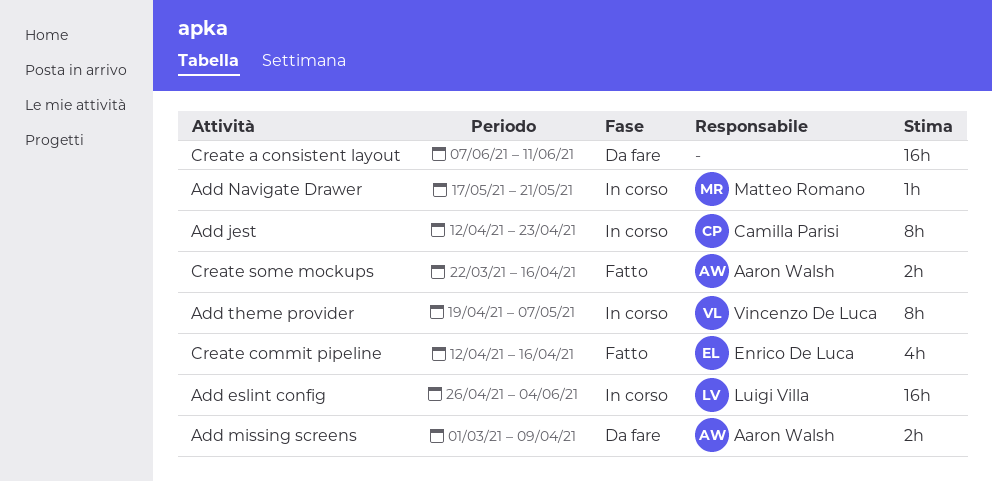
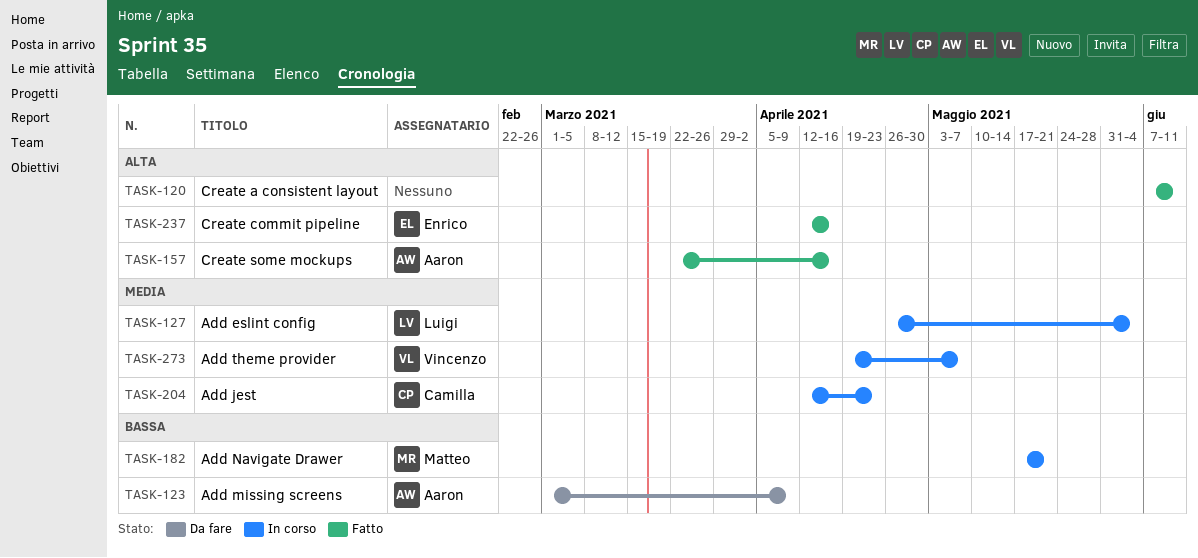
Create a consistent layout, status: Da fare -> Fatto

